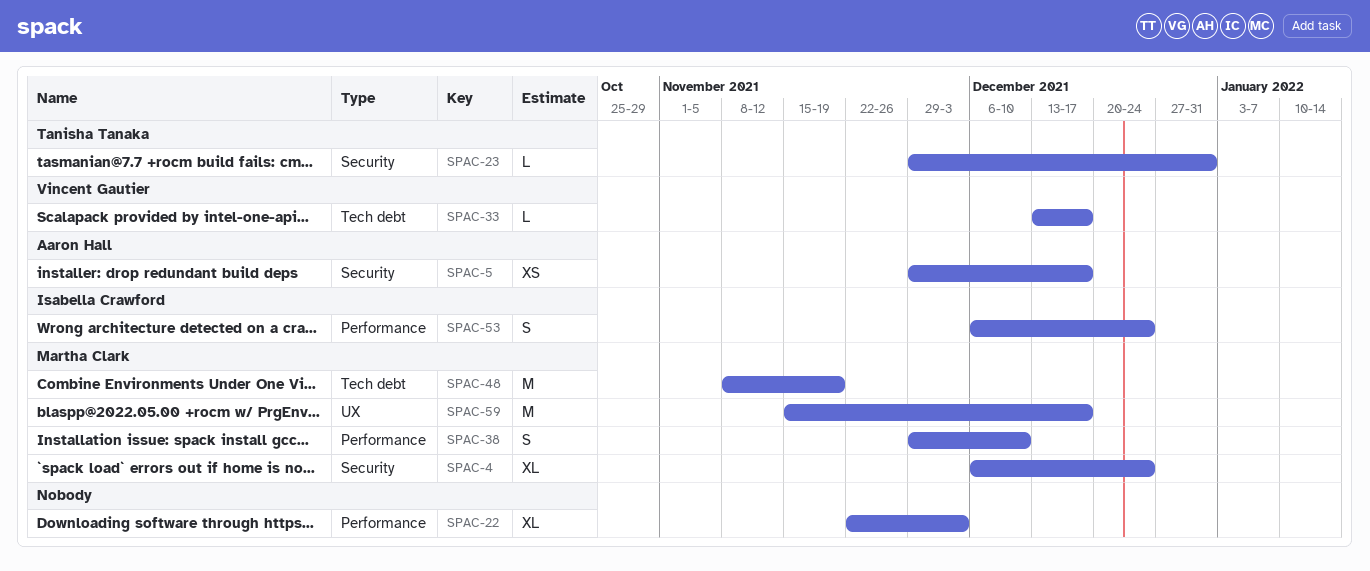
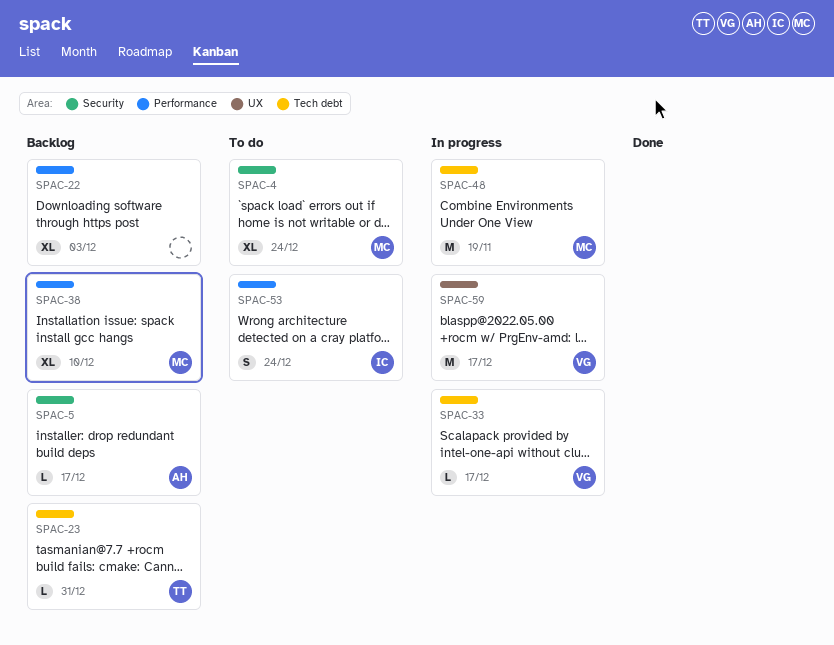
SPAC-5, estimate: XS -> L
SPAC-23, label: Security -> Tech debt
SPAC-38, estimate: S -> XL
SPAC-59, owner: Martha Clark -> Vincent Gautier

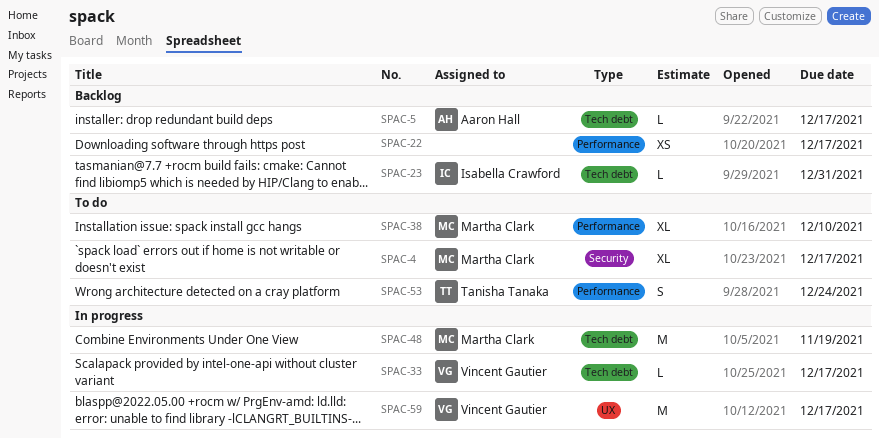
SPAC-4, due: Dec 24 -> Dec 17
SPAC-5, label: Security -> Tech debt
SPAC-22, estimate: XL -> XS
SPAC-22, due: Dec 3 -> Dec 17
SPAC-23, owner: Tanisha Tanaka -> Isabella Crawford
SPAC-38, status: Backlog -> To do
SPAC-53, owner: Isabella Crawford -> Tanisha Tanaka

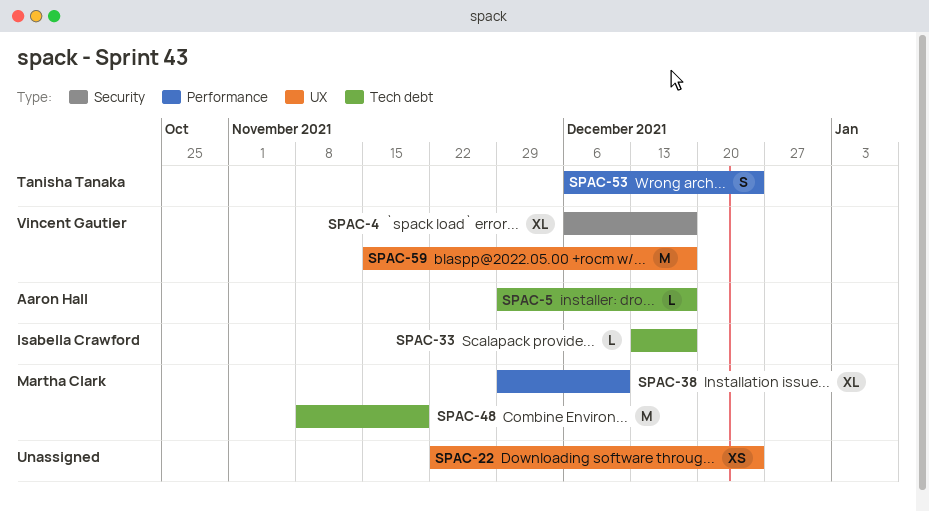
SPAC-4, owner: Martha Clark -> Vincent Gautier
SPAC-22, label: Performance -> UX
SPAC-22, due: Dec 17 -> Dec 24
SPAC-23: present -> none
SPAC-33, owner: Vincent Gautier -> Isabella Crawford

